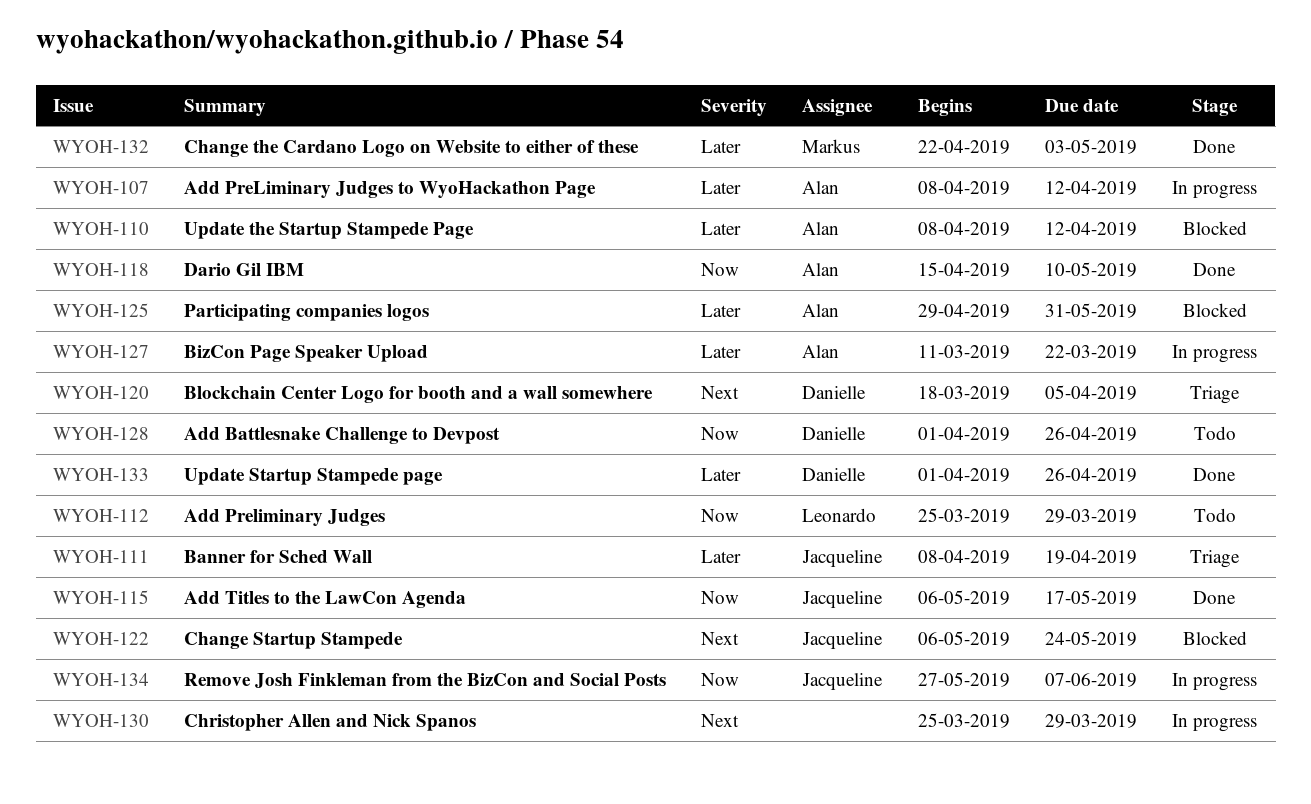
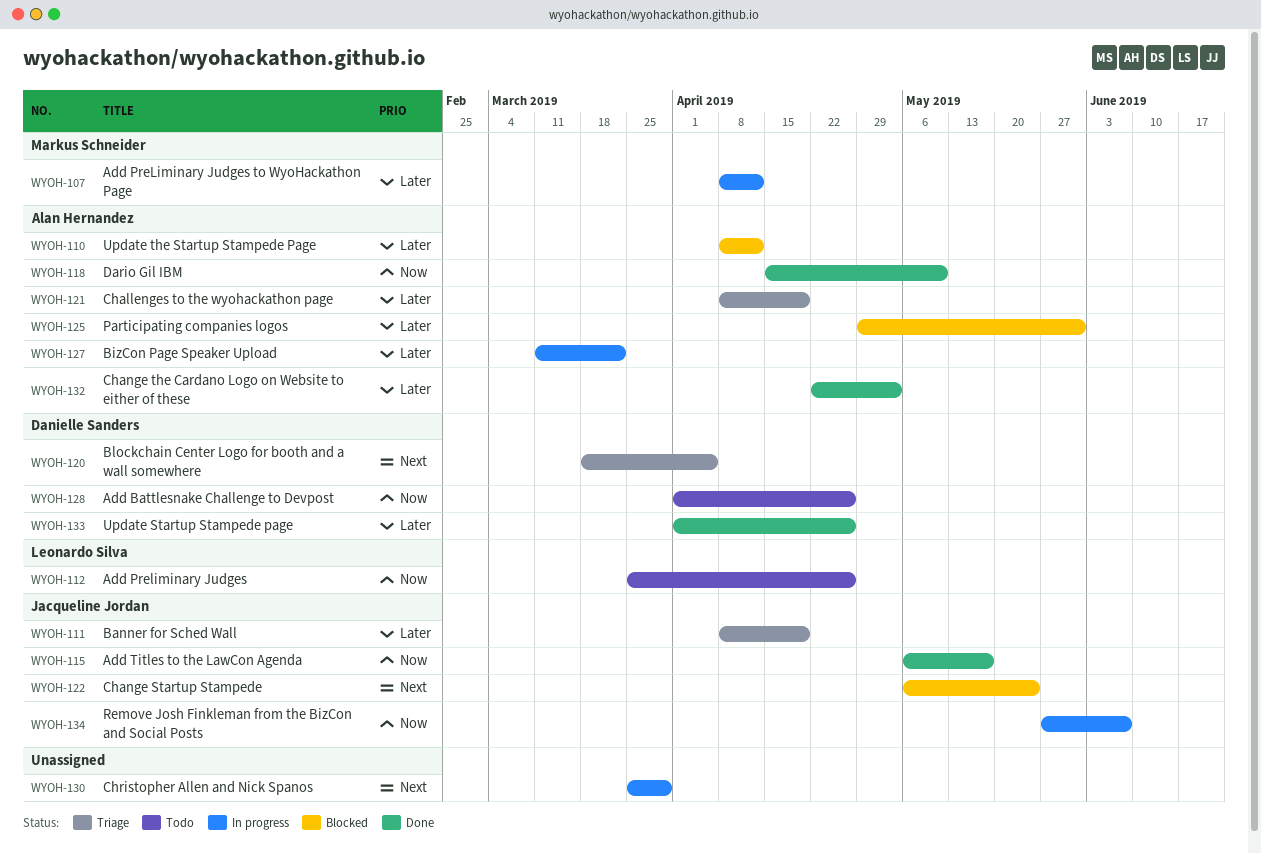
WYOH-107, owner: Alan Hernandez -> Markus Schneider
WYOH-112, due: Mar 29 -> Apr 26
WYOH-121: none -> present
WYOH-132, owner: Markus Schneider -> Alan Hernandez

